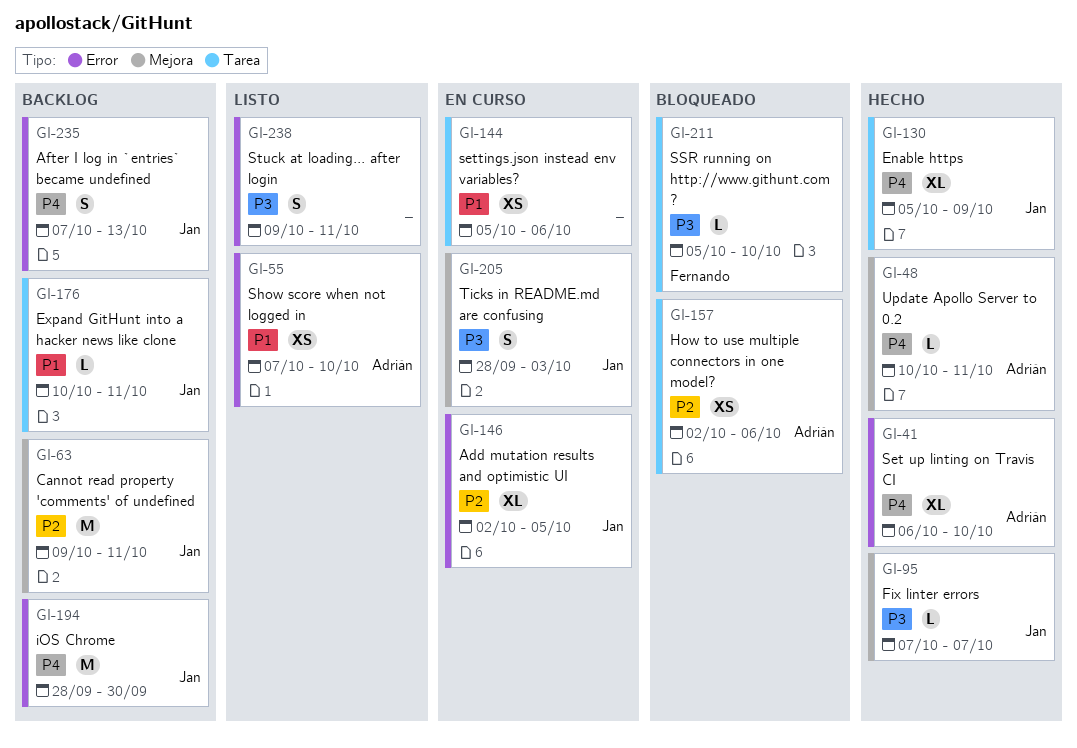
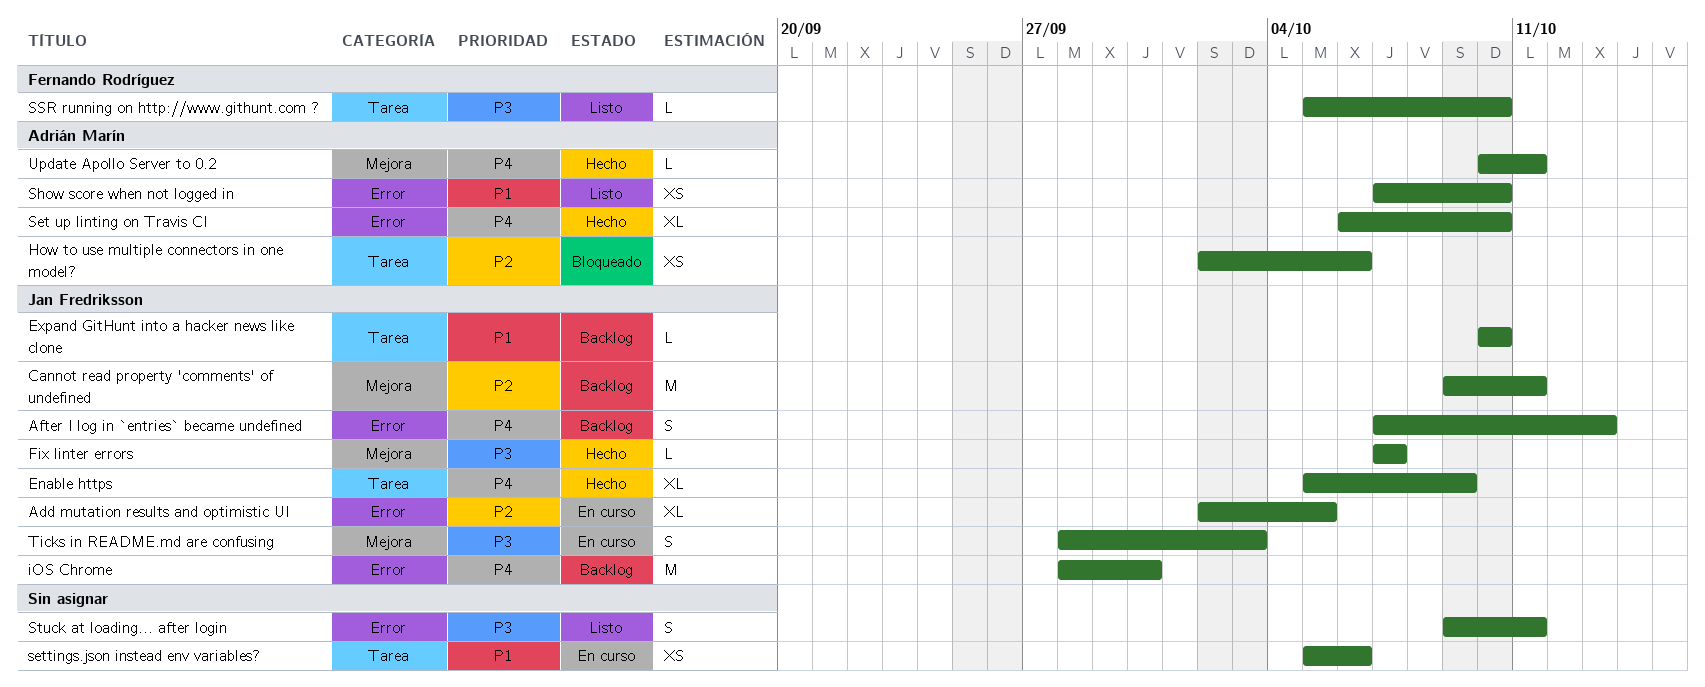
Expand GitHunt into a hacker news like clone, due: Oct 11 -> Oct 10
SSR running on http://www.githunt.com ?, status: Bloqueado -> Listo

